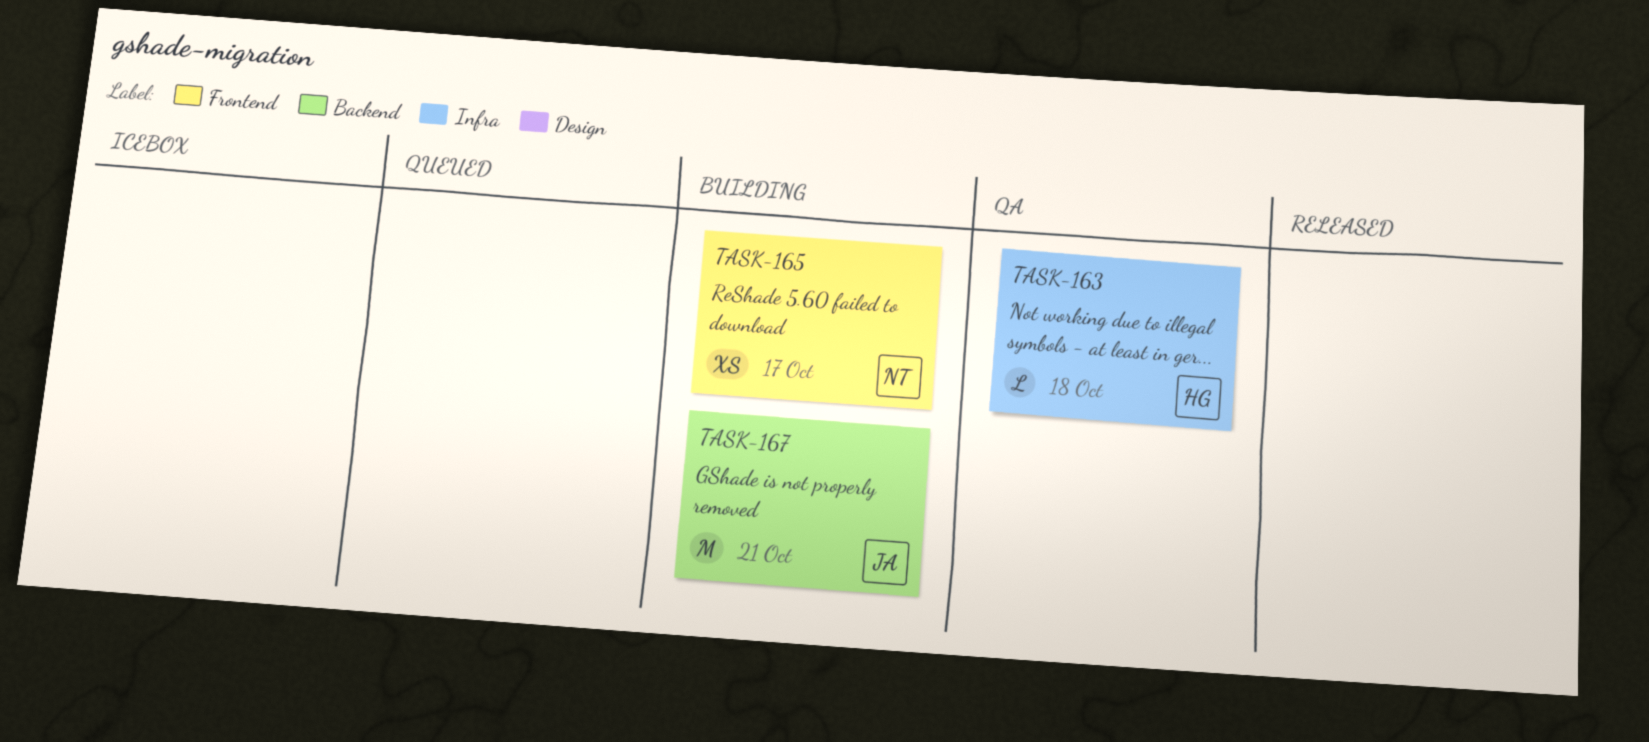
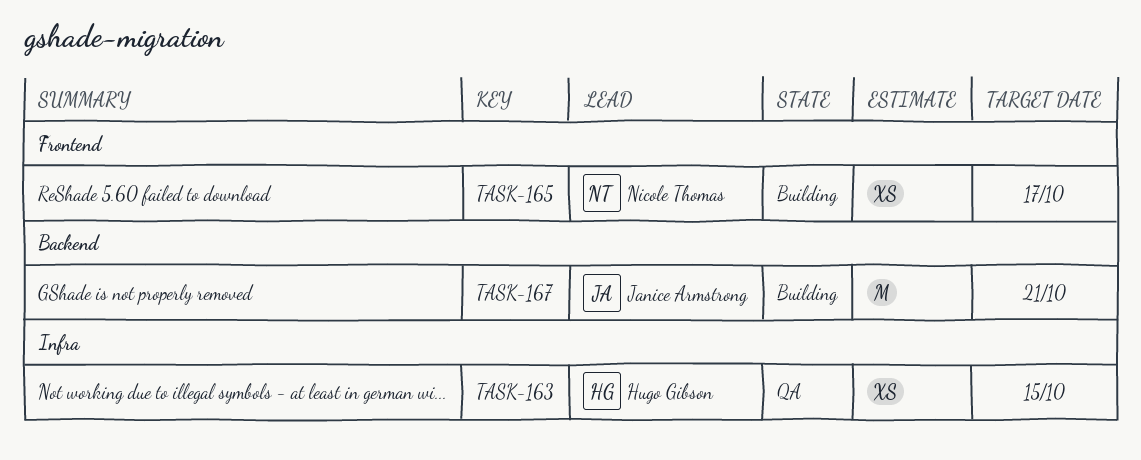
TASK-163, estimate: L -> XS
TASK-163, due: Oct 18 -> Oct 15

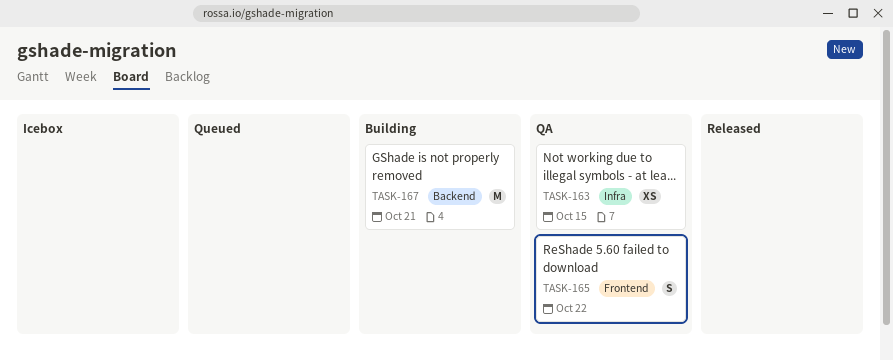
TASK-165, status: Building -> QA
TASK-165, estimate: XS -> S
TASK-165, due: Oct 17 -> Oct 22

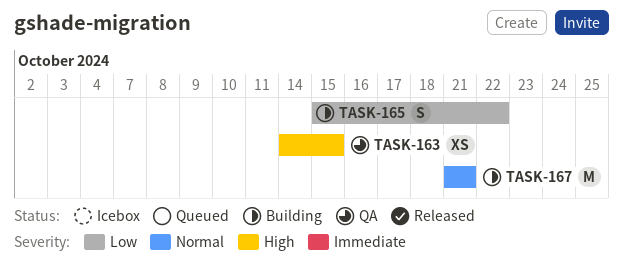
TASK-165, status: QA -> Building

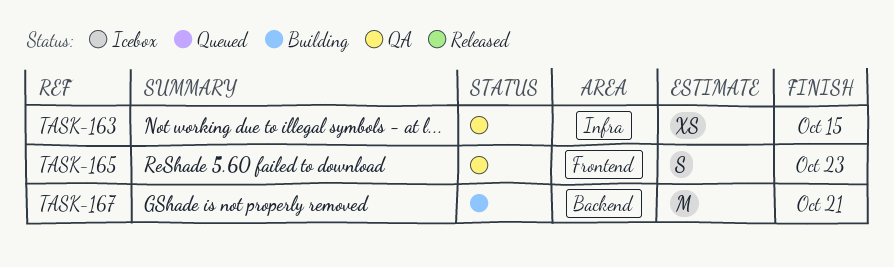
TASK-165, status: Building -> QA
TASK-165, due: Oct 22 -> Oct 23

